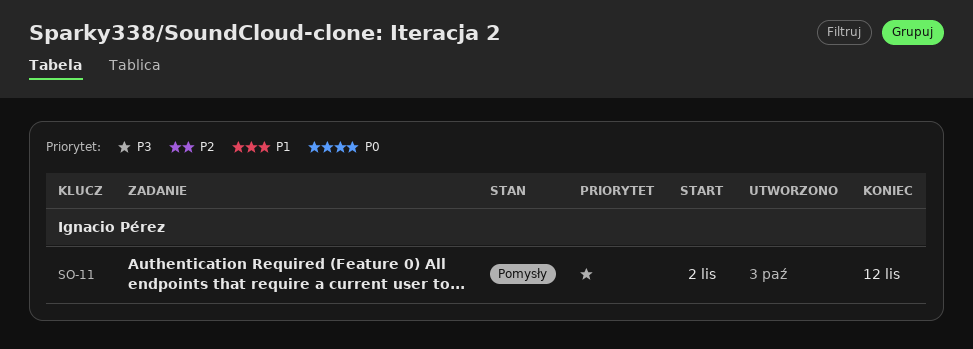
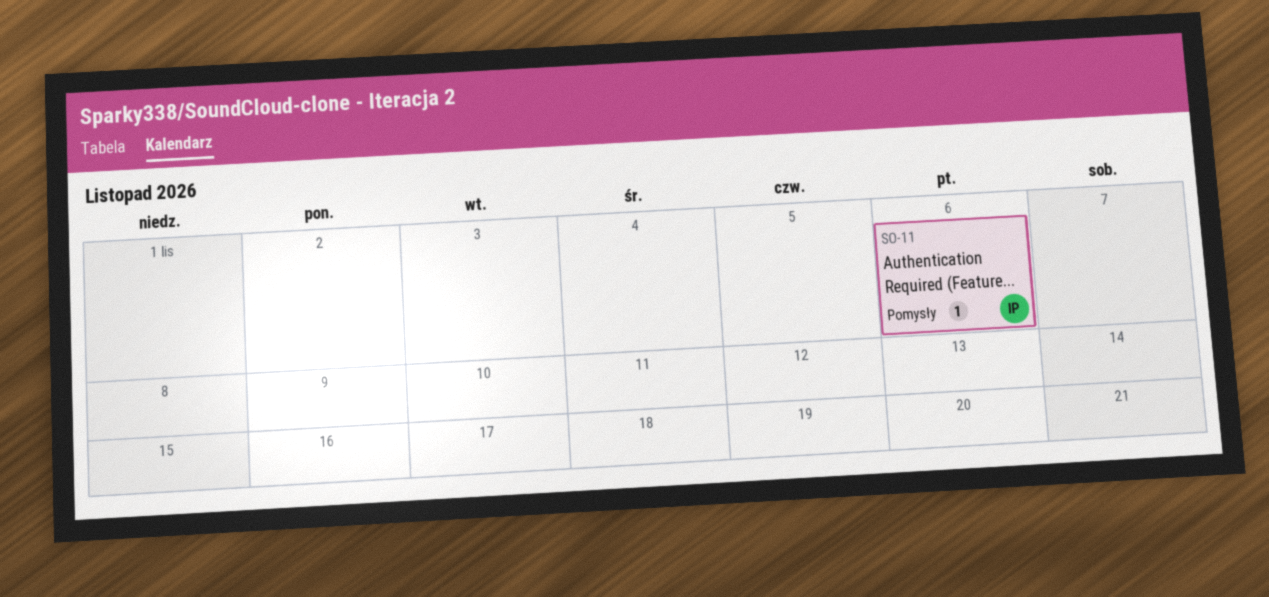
SO-11, due: Nov 12 -> Nov 6

